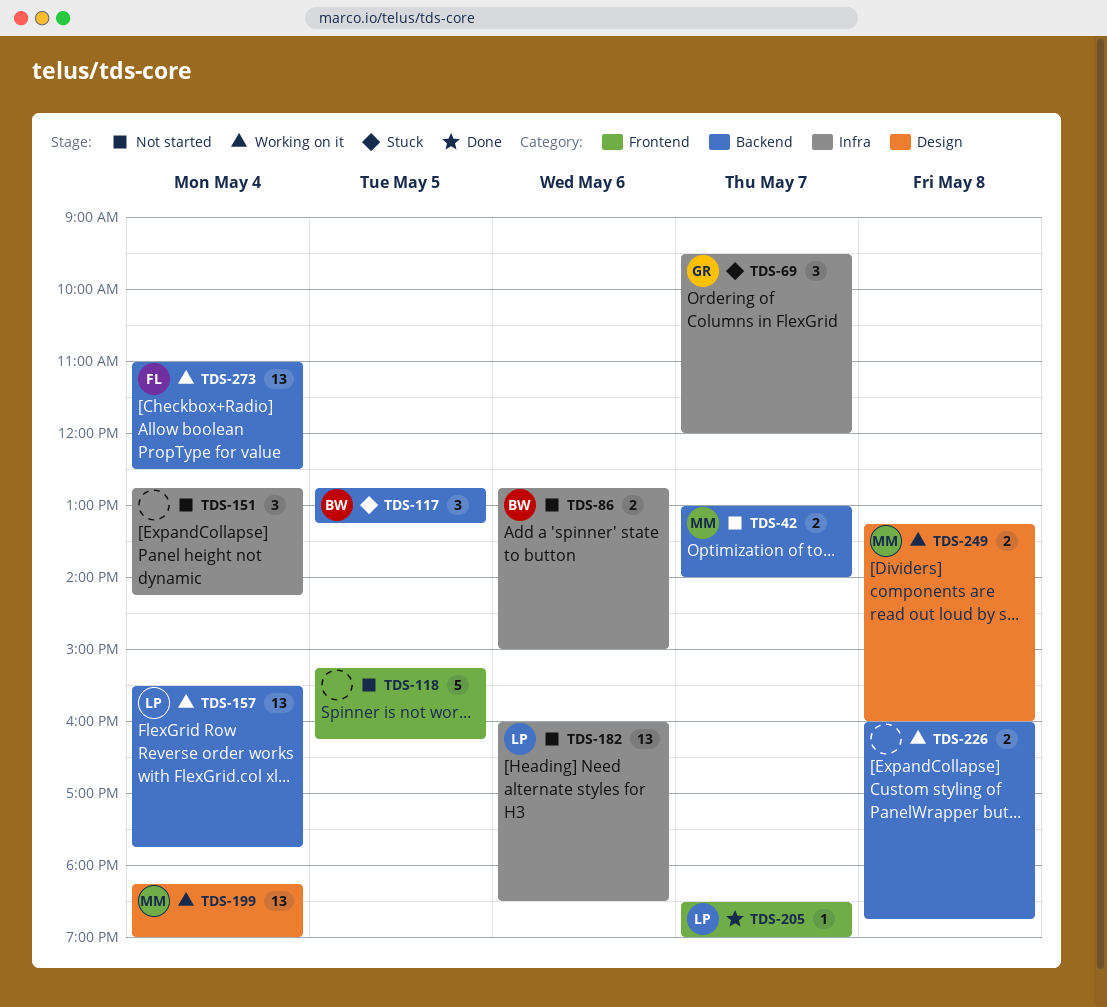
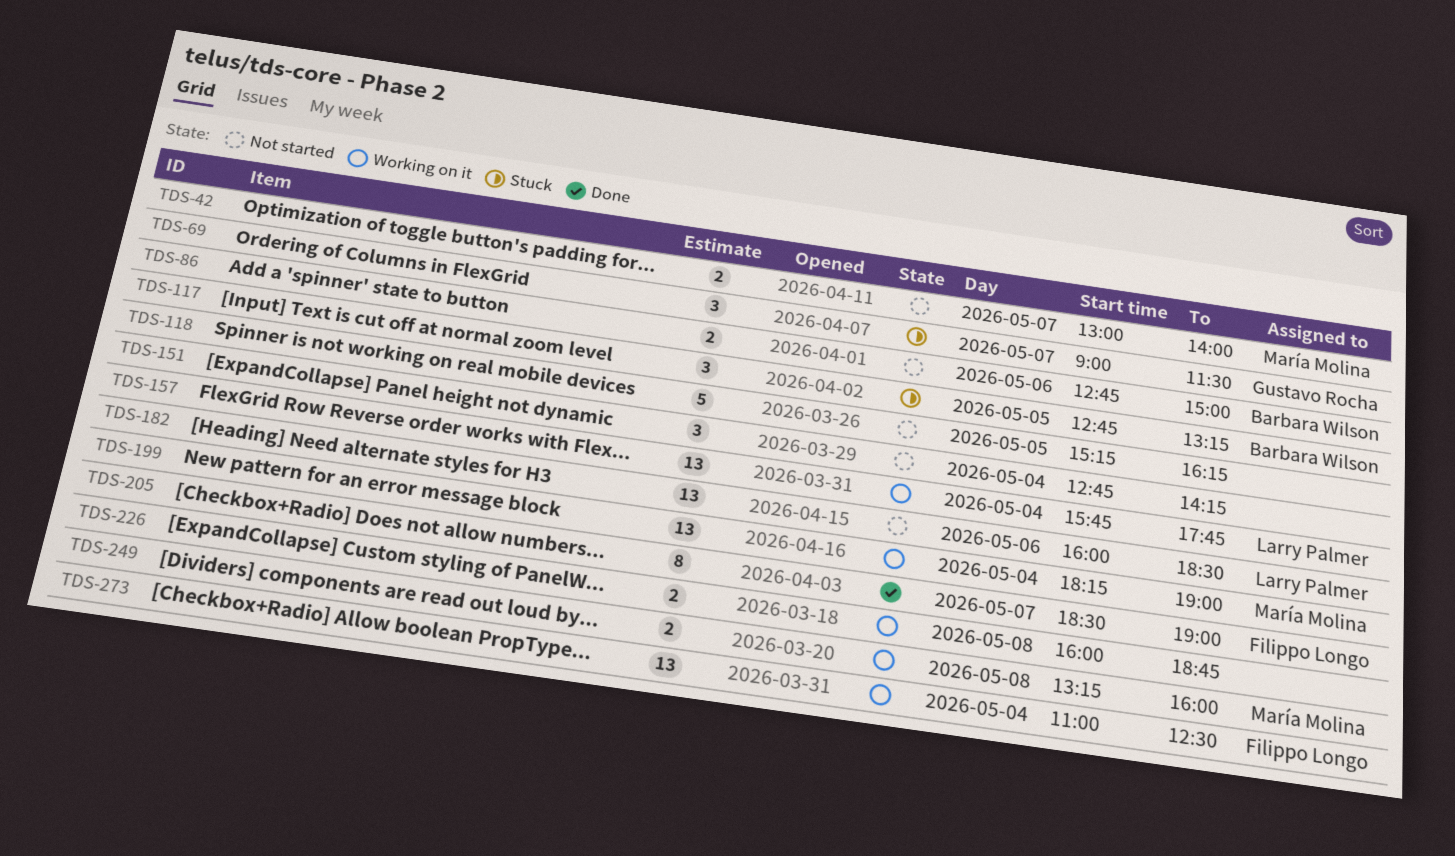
TDS-69, begins: 09:30 -> 09:00
TDS-69, ends: 12:00 -> 11:30
TDS-157, begins: 15:30 -> 15:45
TDS-205, owner: Larry Palmer -> Filippo Longo
TDS-205, estimate: 1 -> 8

